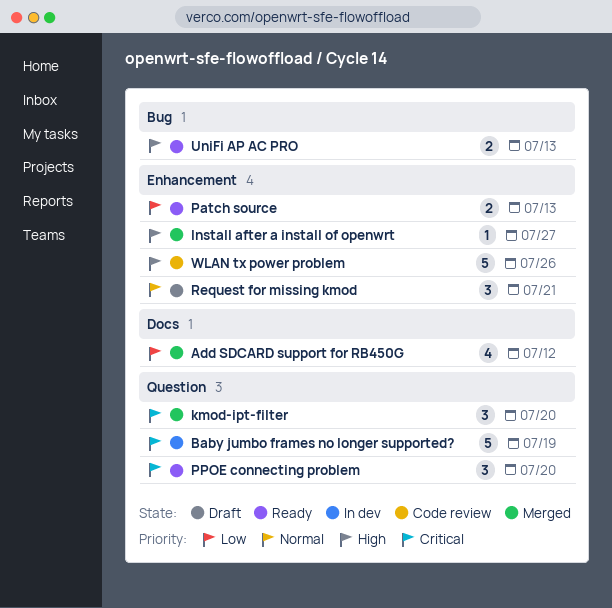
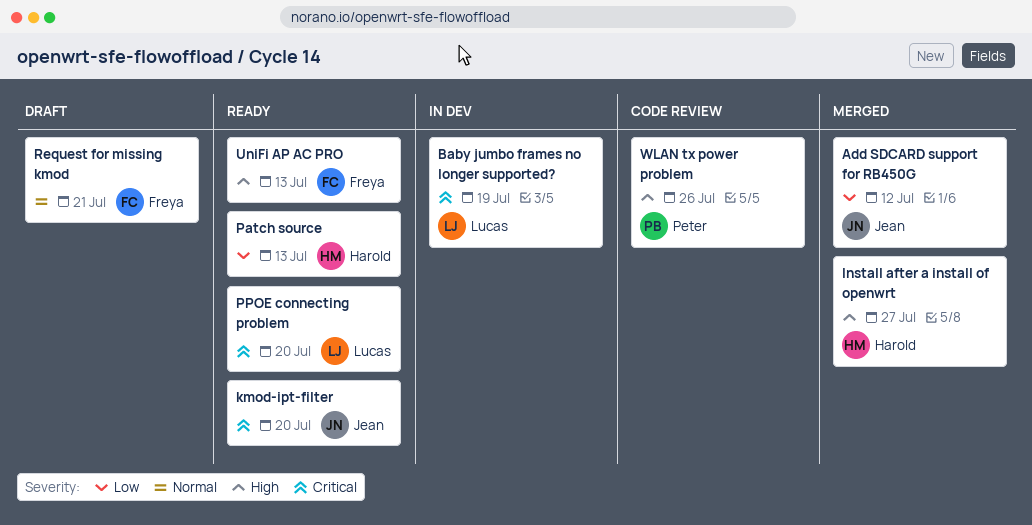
kmod-ipt-filter, status: Merged -> Ready

